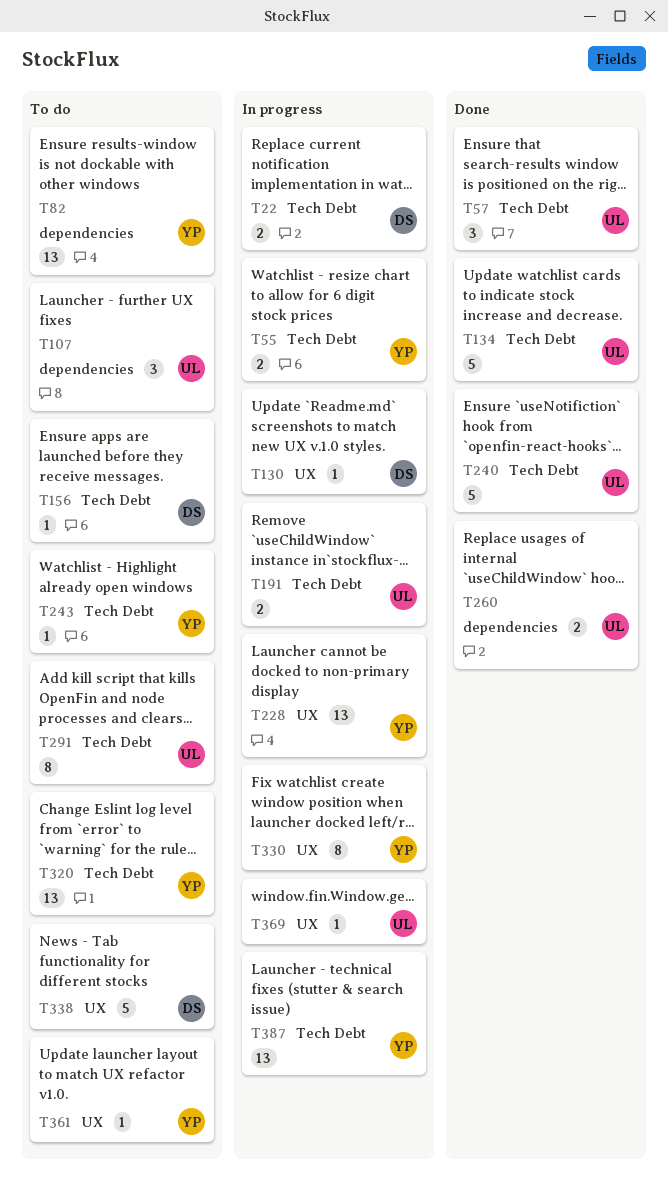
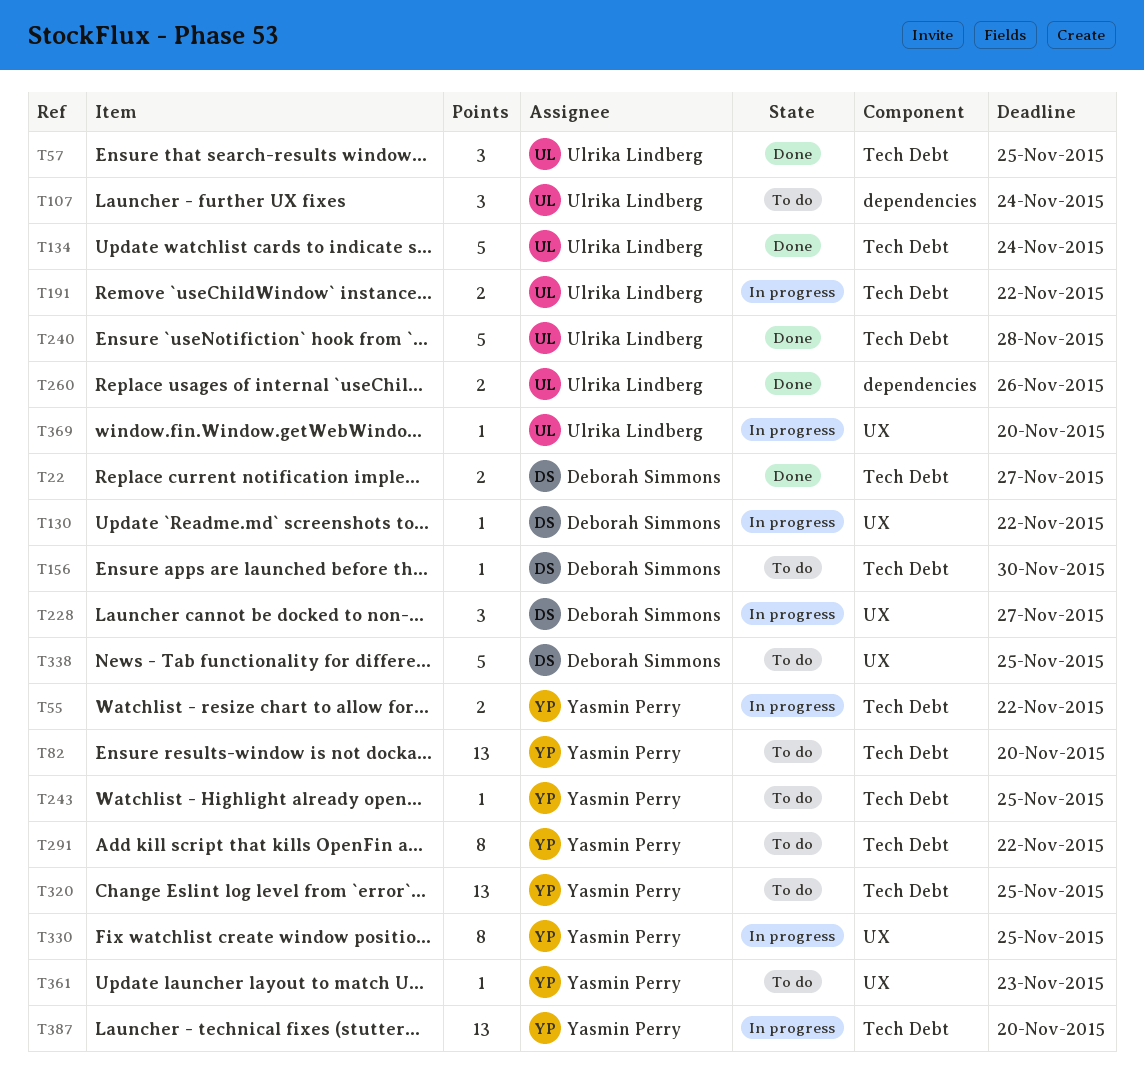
T22, status: In progress -> Done
T82, label: dependencies -> Tech Debt
T228, owner: Yasmin Perry -> Deborah Simmons
T228, estimate: 13 -> 3
T291, owner: Ulrika Lindberg -> Yasmin Perry

